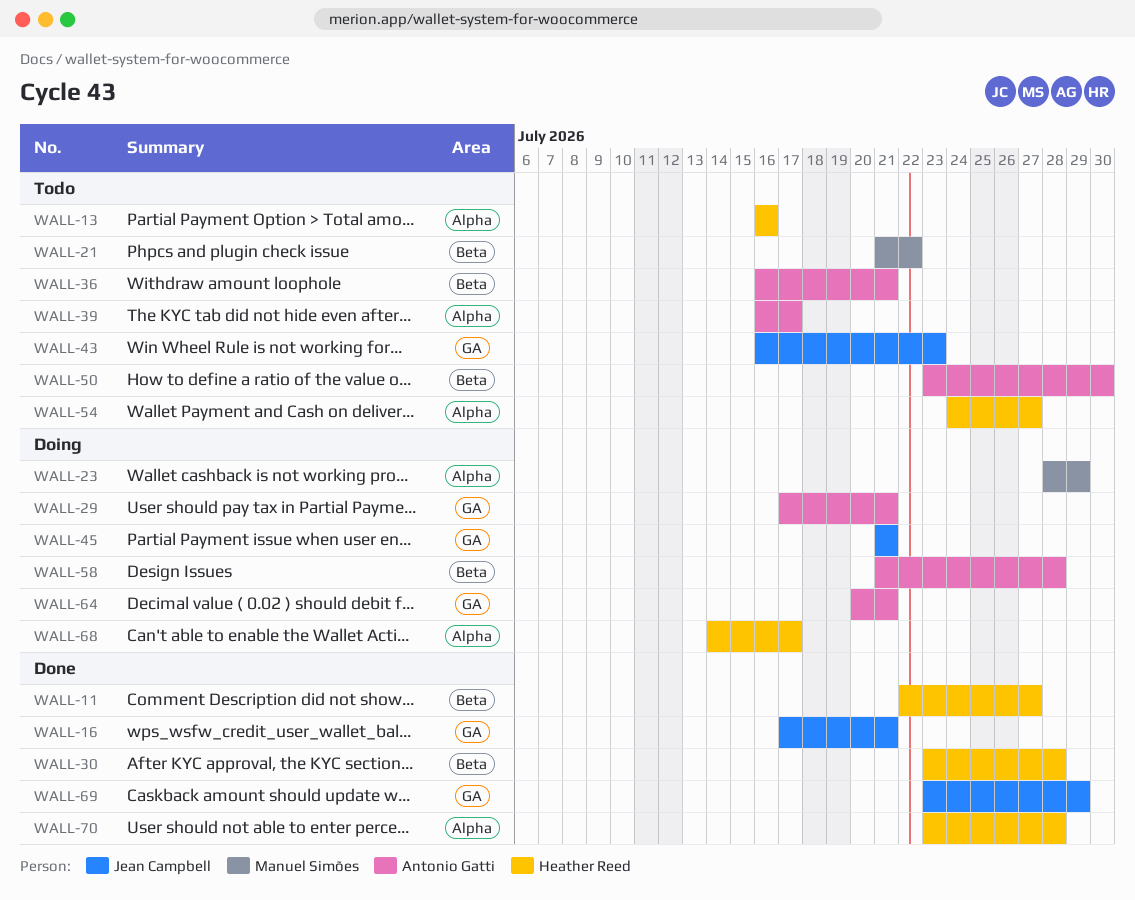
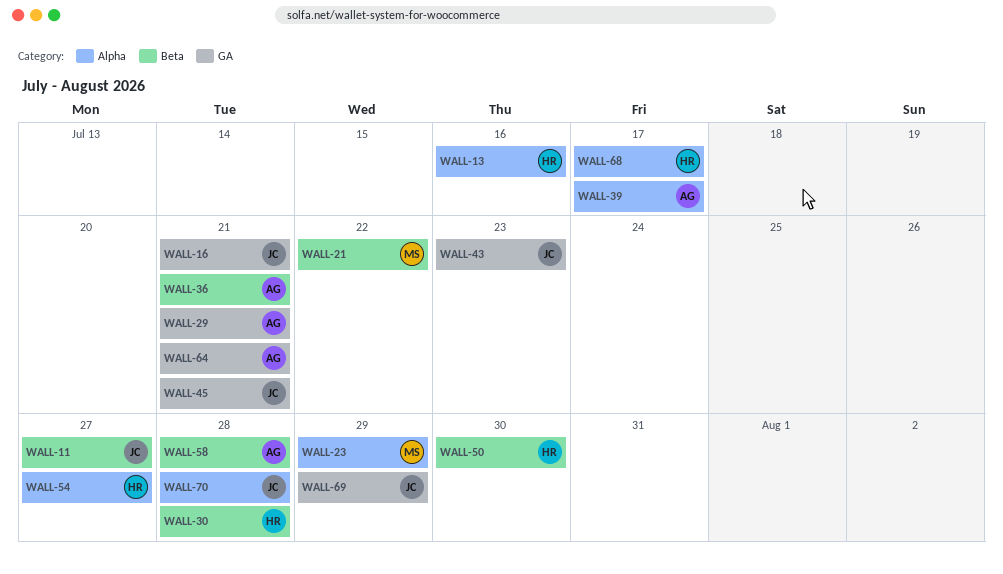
WALL-11, owner: Heather Reed -> Jean Campbell
WALL-50, owner: Antonio Gatti -> Heather Reed
WALL-70, owner: Heather Reed -> Jean Campbell

